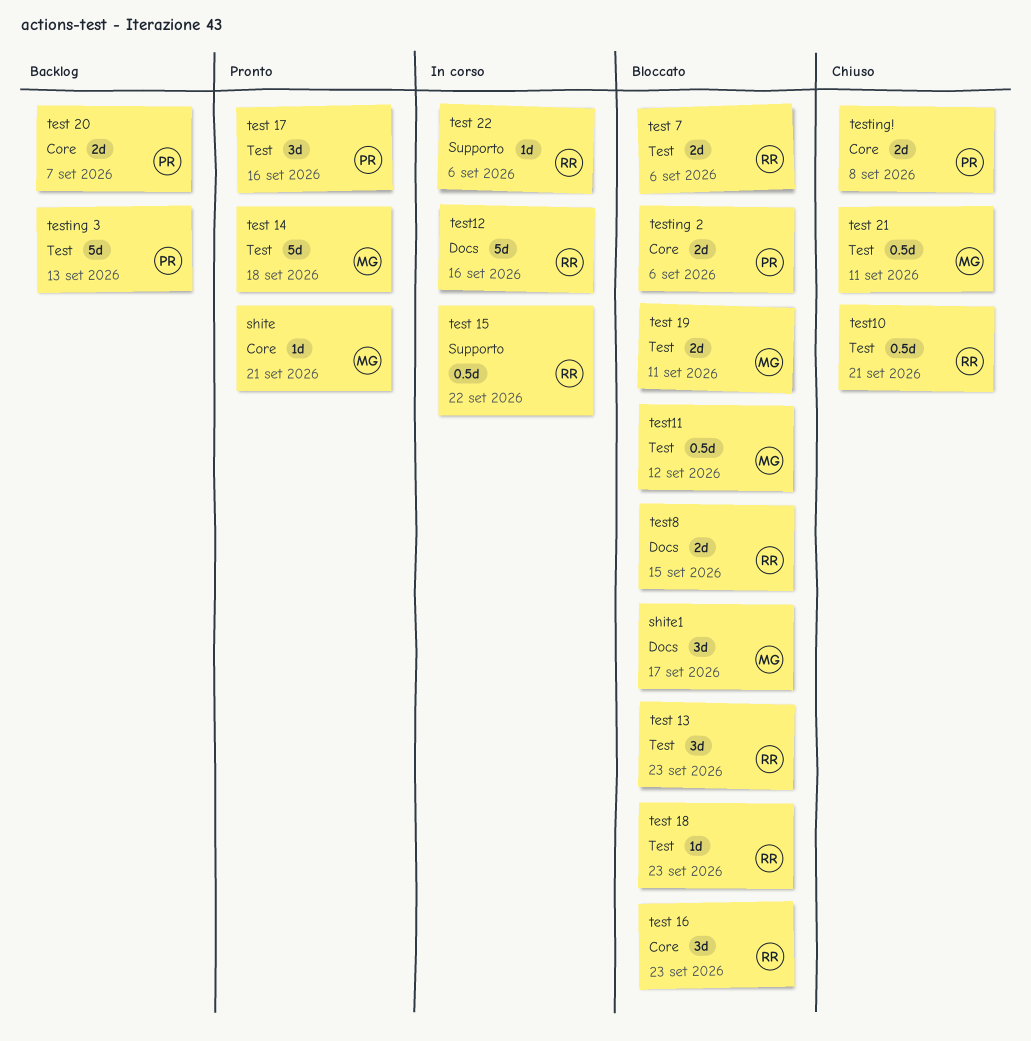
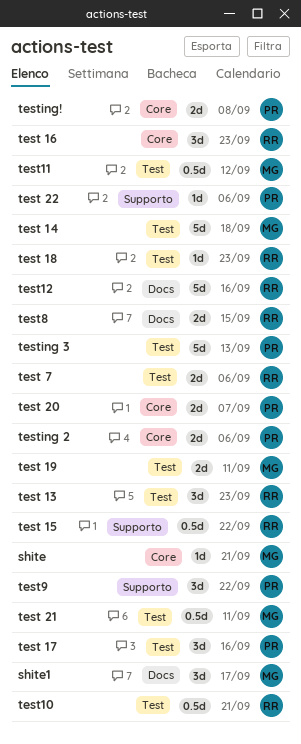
test 22, owner: RR -> PR
test9: none -> present

